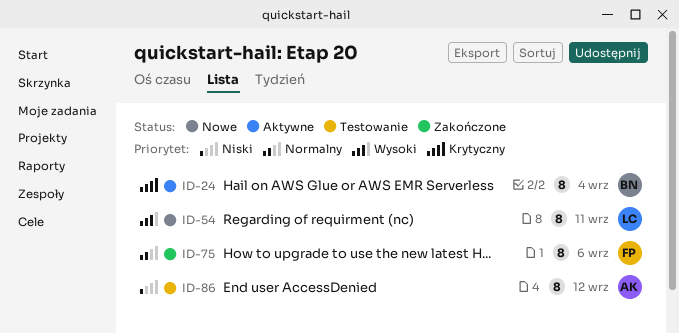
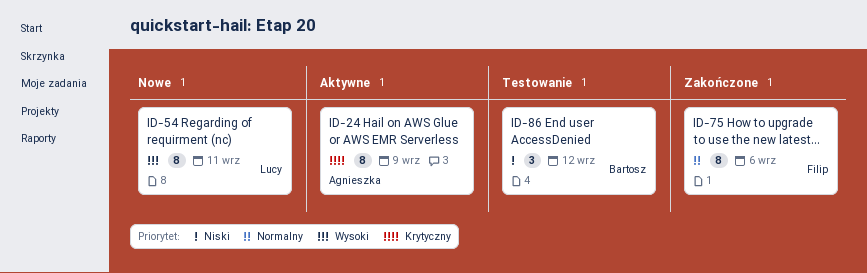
ID-24, owner: Bartosz -> Agnieszka
ID-24, due: Sep 4 -> Sep 9
ID-86, owner: Agnieszka -> Bartosz
ID-86, estimate: 8 -> 3

